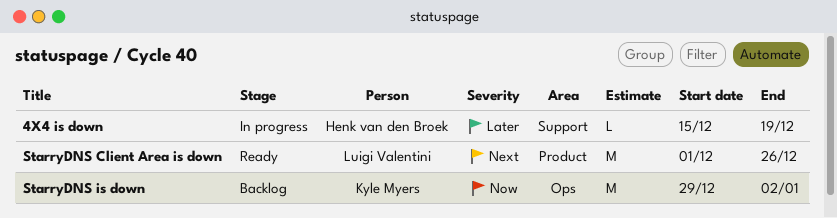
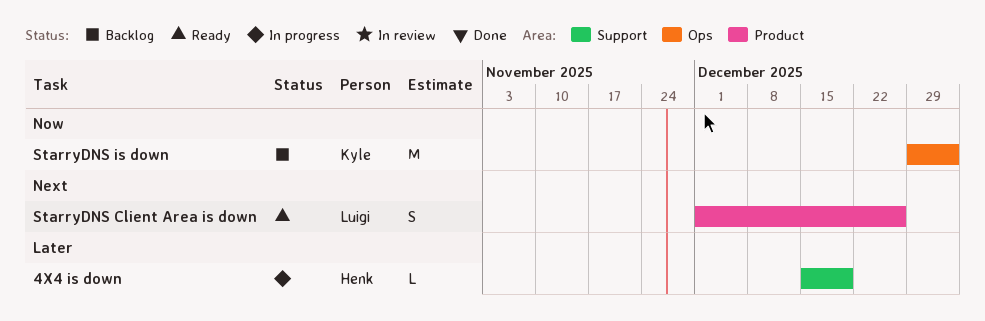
StarryDNS Client Area is down, estimate: M -> S

